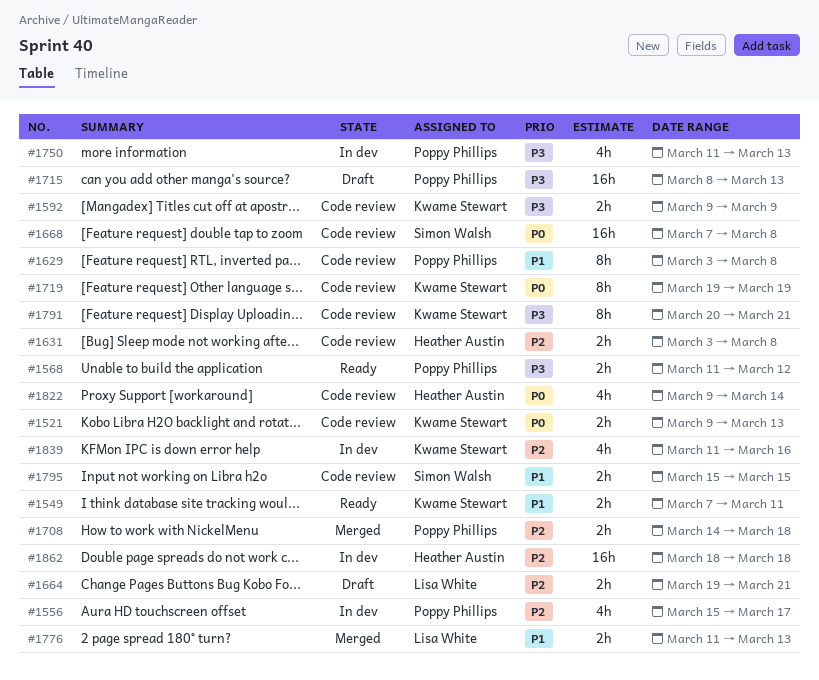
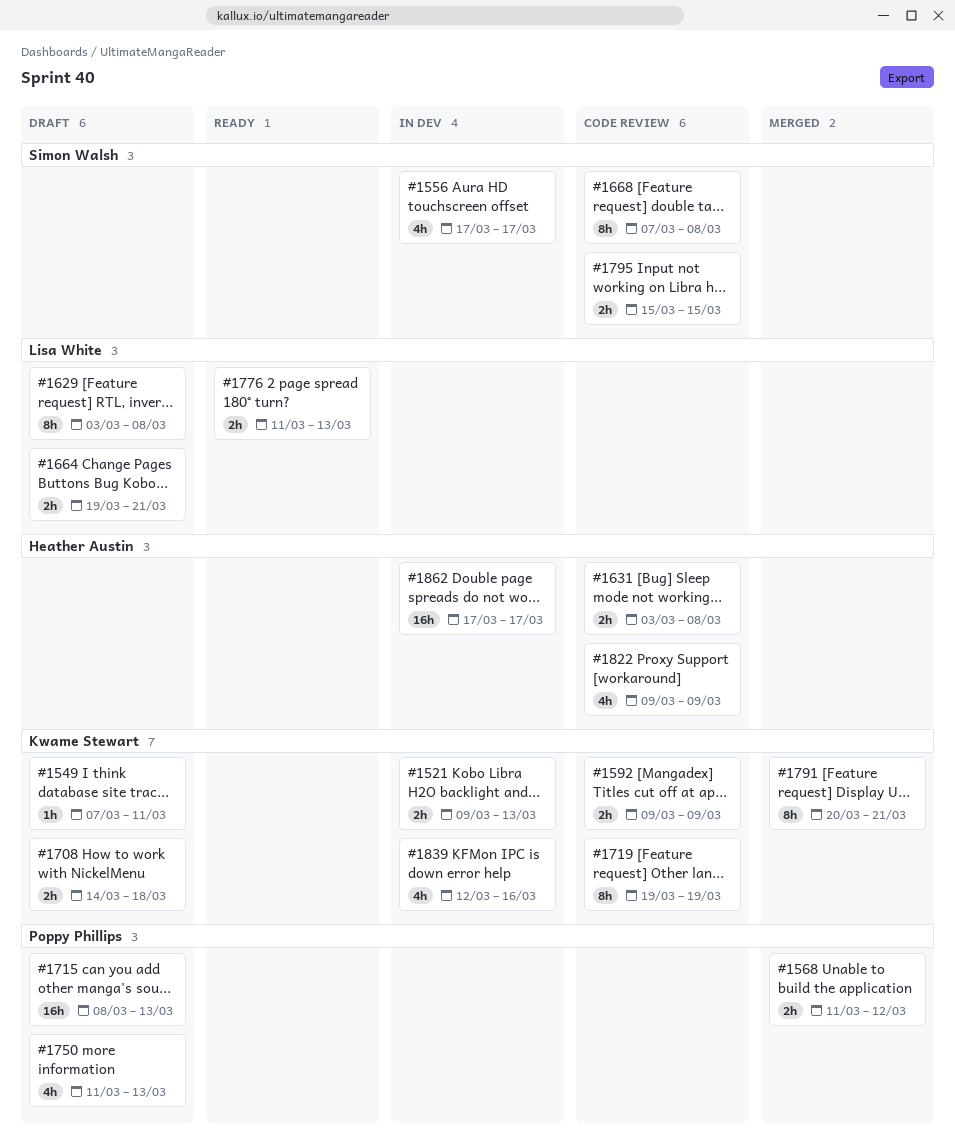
#1521, status: Code review -> In dev
#1549, status: Ready -> Draft
#1549, estimate: 2h -> 1h
#1556, owner: Poppy Phillips -> Simon Walsh
#1556, start: Mar 15 -> Mar 17
#1568, status: Ready -> Merged
#1629, status: Code review -> Draft
#1629, owner: Poppy Phillips -> Lisa White
#1668, estimate: 16h -> 8h
#1708, status: Merged -> Draft
#1708, owner: Poppy Phillips -> Kwame Stewart
#1750, status: In dev -> Draft
#1776, status: Merged -> Ready
#1791, status: Code review -> Merged
#1822, due: Mar 14 -> Mar 9
#1839, start: Mar 11 -> Mar 12
#1862, start: Mar 18 -> Mar 17
#1862, due: Mar 18 -> Mar 17

